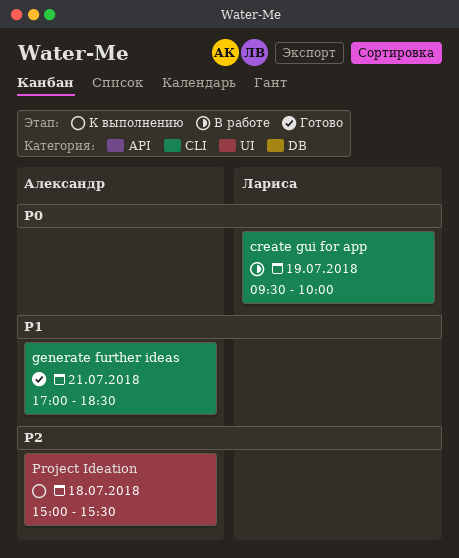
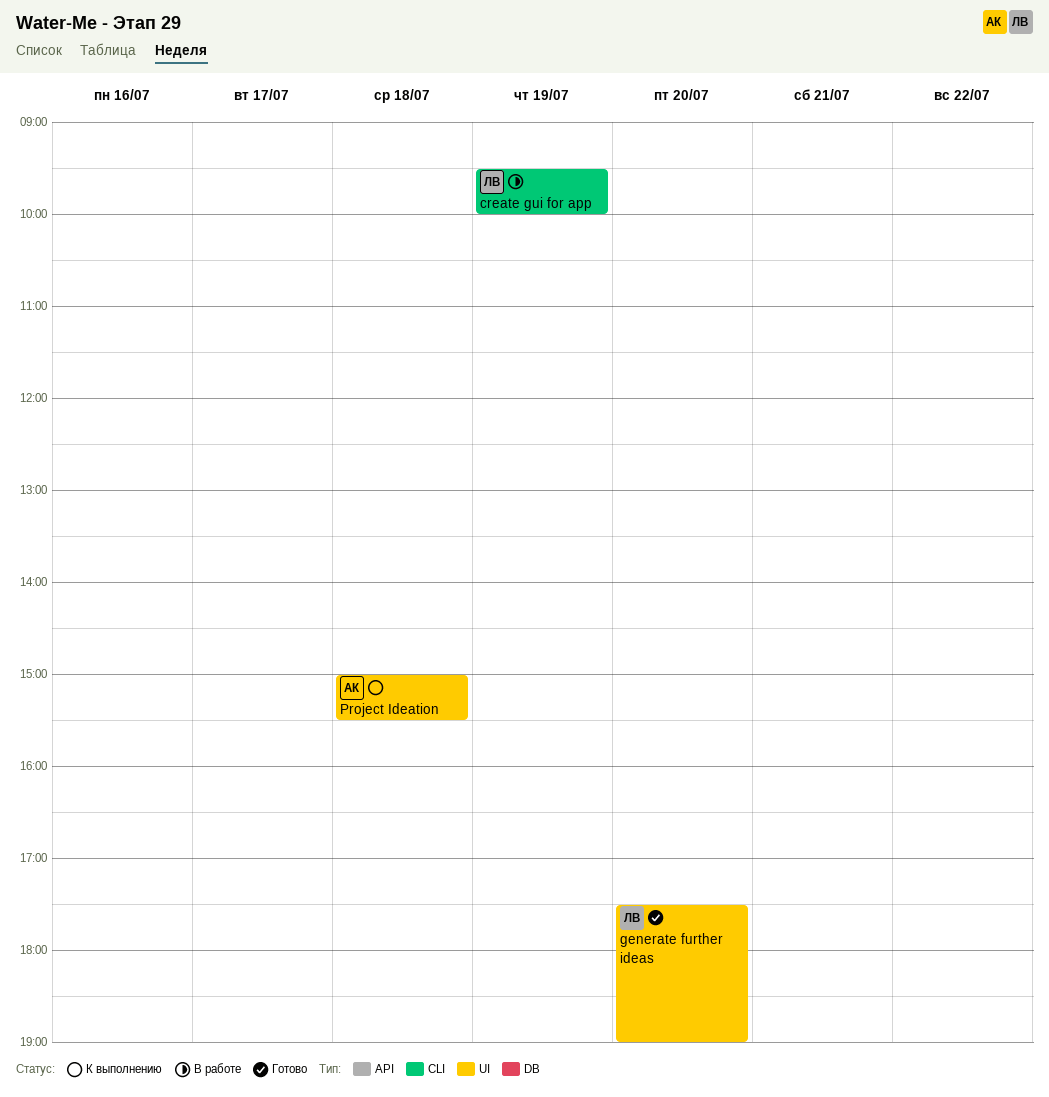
generate further ideas, owner: Александр -> Лариса
generate further ideas, label: CLI -> UI
generate further ideas, day: Jul 21 -> Jul 20
generate further ideas, begins: 17:00 -> 17:30
generate further ideas, ends: 18:30 -> 19:00

